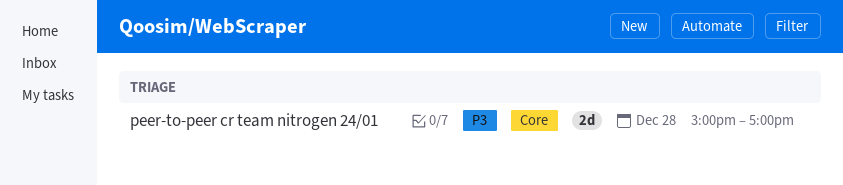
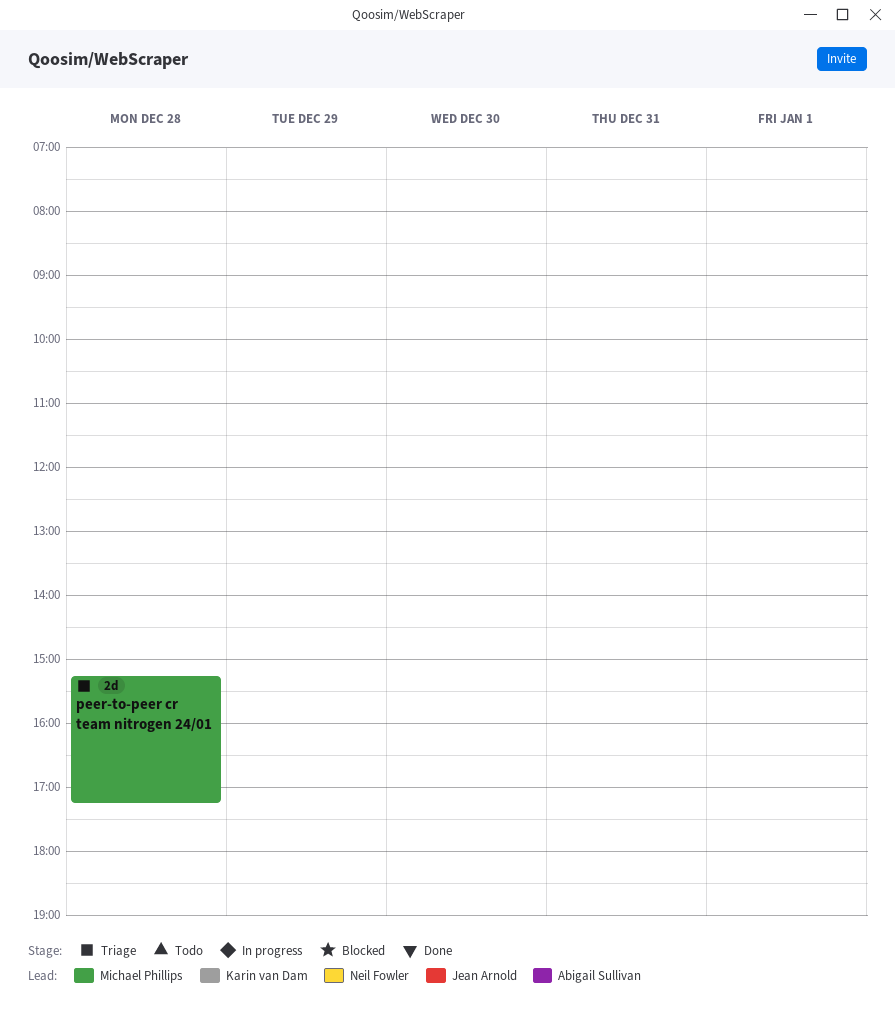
peer-to-peer cr team nitrogen 24/01, begins: 15:00 -> 15:15
peer-to-peer cr team nitrogen 24/01, ends: 17:00 -> 17:15

